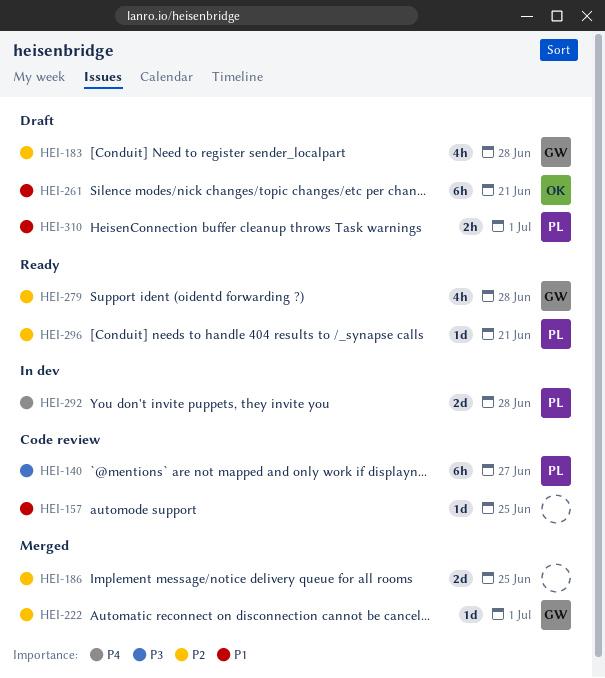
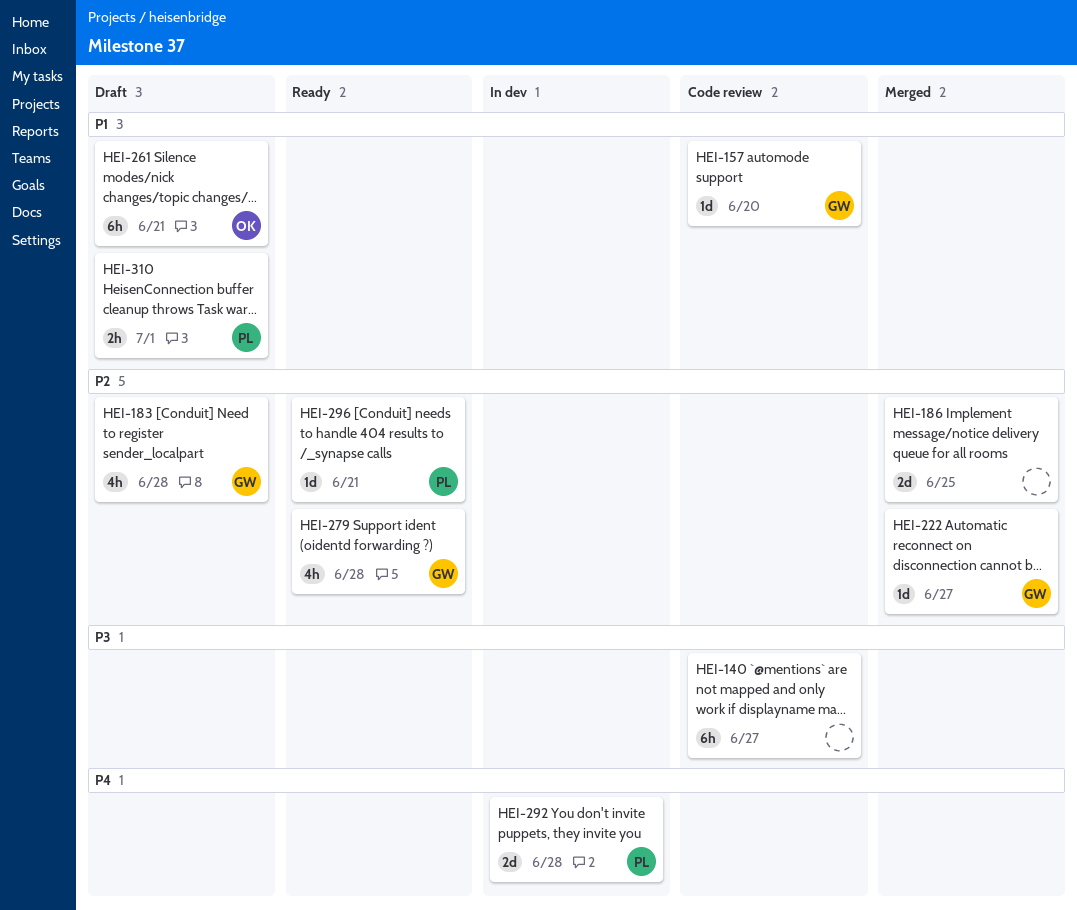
HEI-140, owner: PL -> none
HEI-157, owner: none -> GW
HEI-157, due: Jun 25 -> Jun 20
HEI-222, due: Jul 1 -> Jun 27

